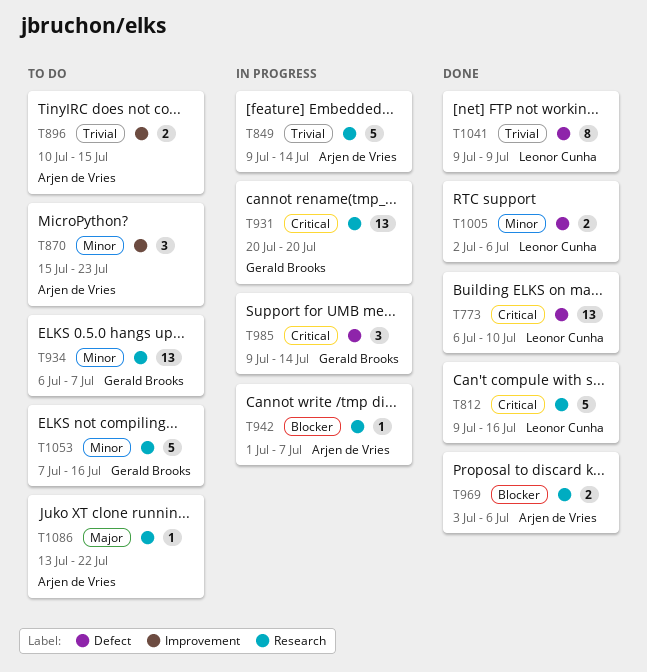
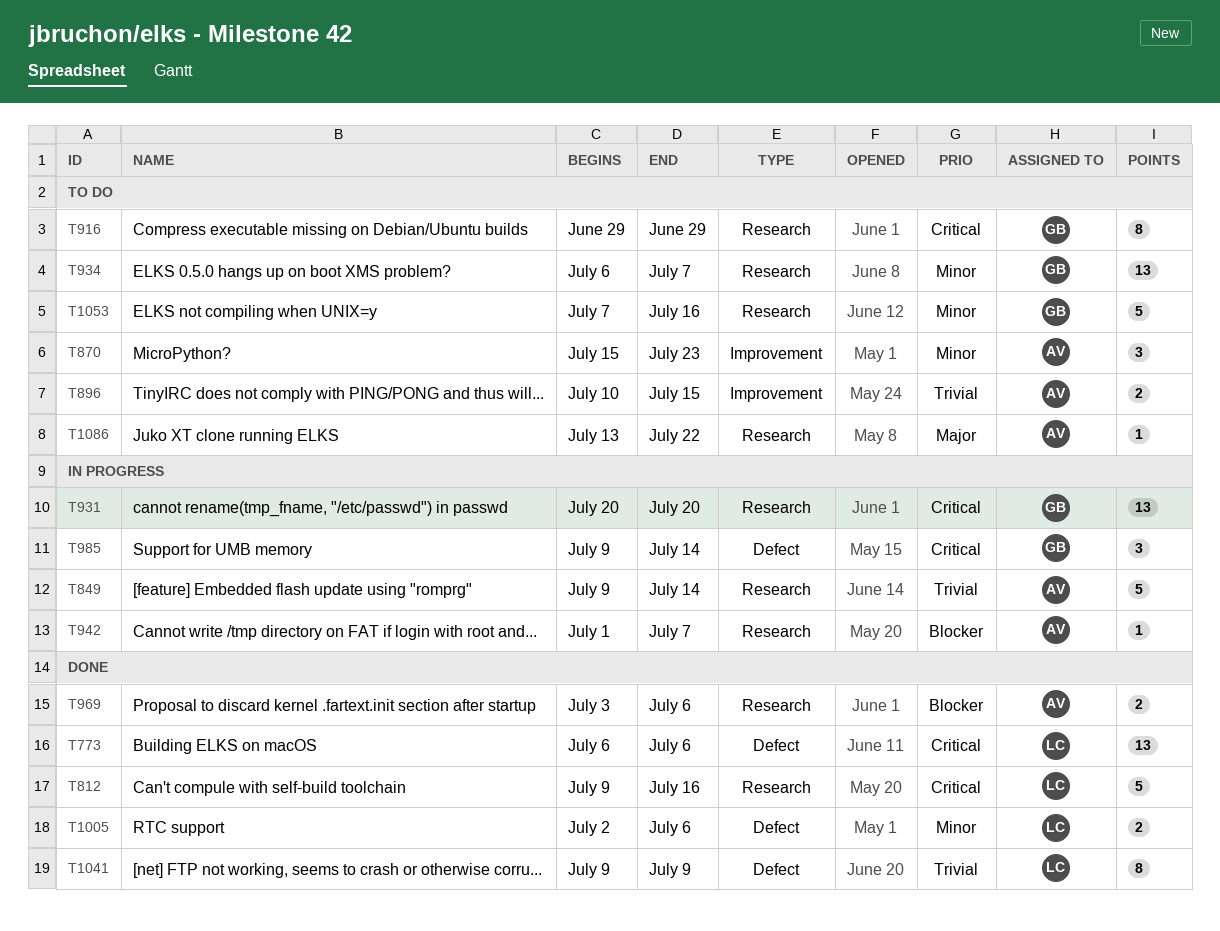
T773, due: Jul 10 -> Jul 6
T916: none -> present

